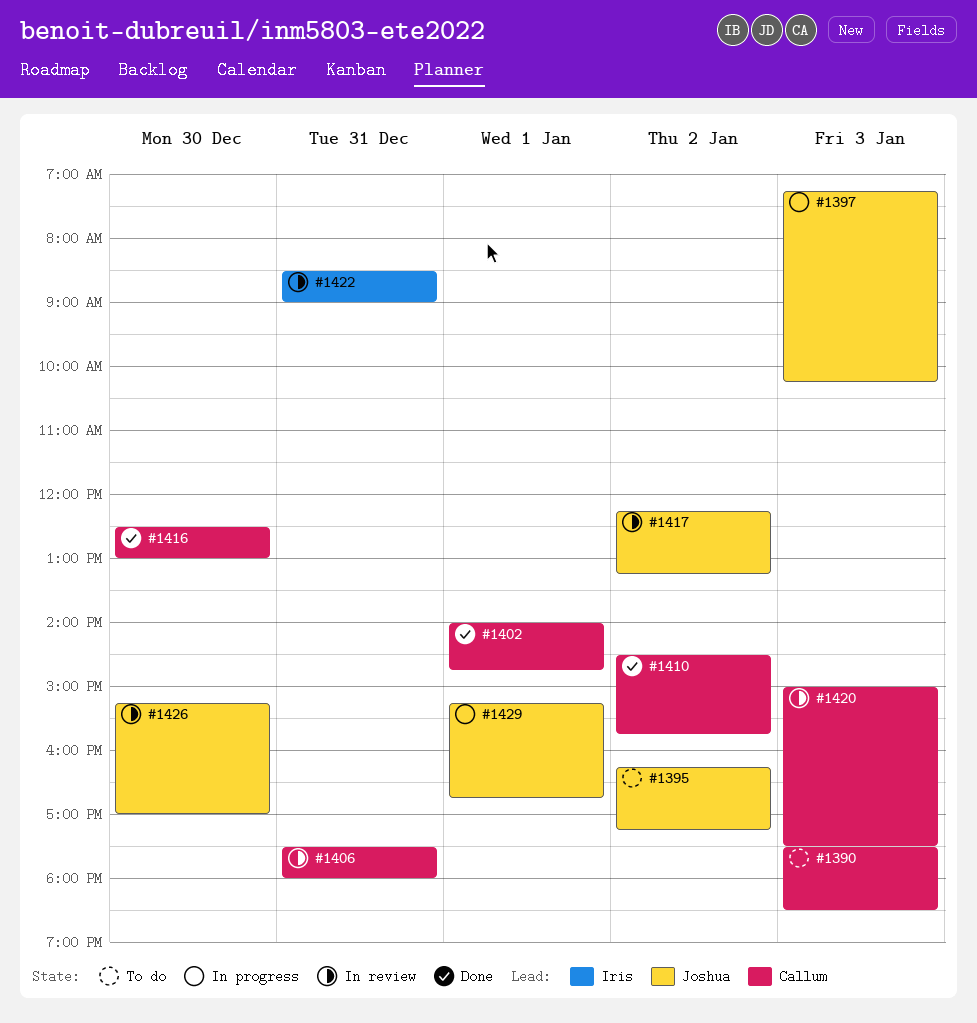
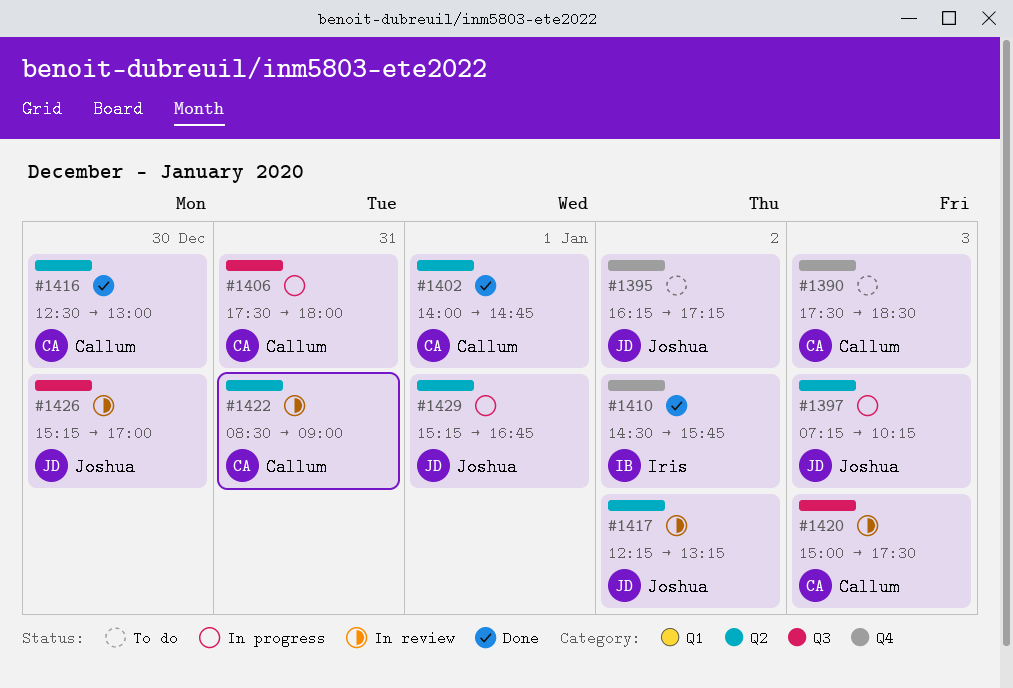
#1406, status: In review -> In progress
#1410, owner: Callum -> Iris
#1422, owner: Iris -> Callum

